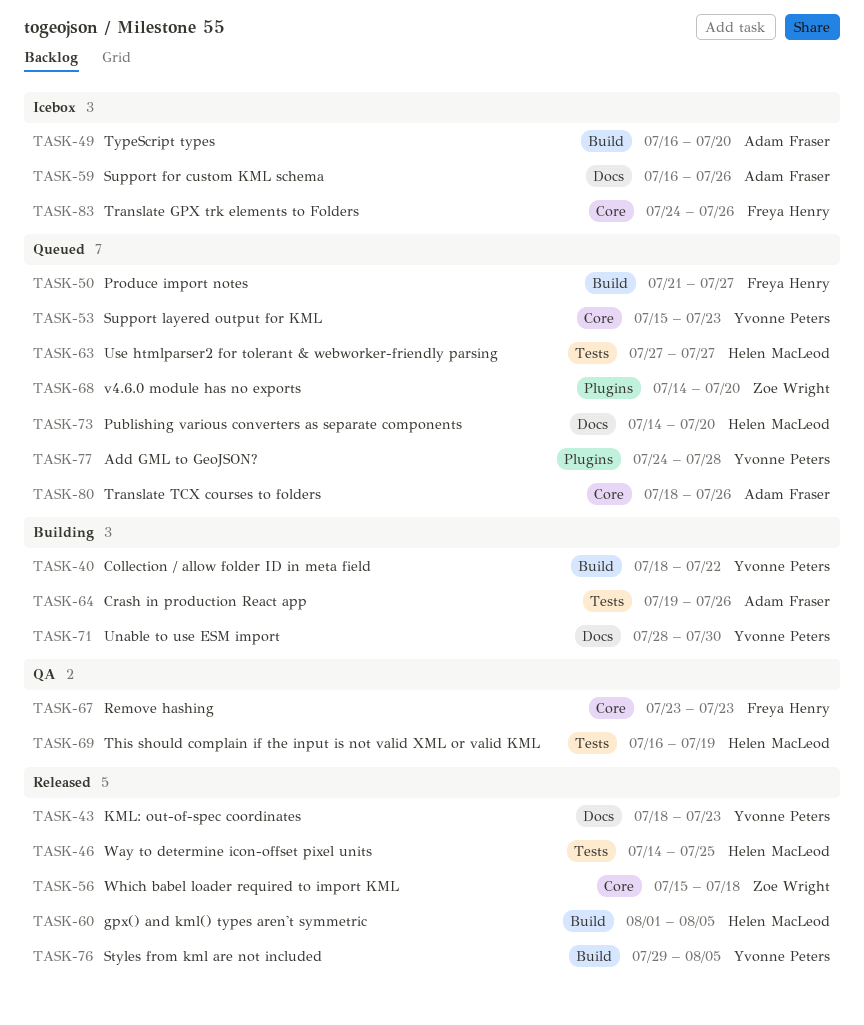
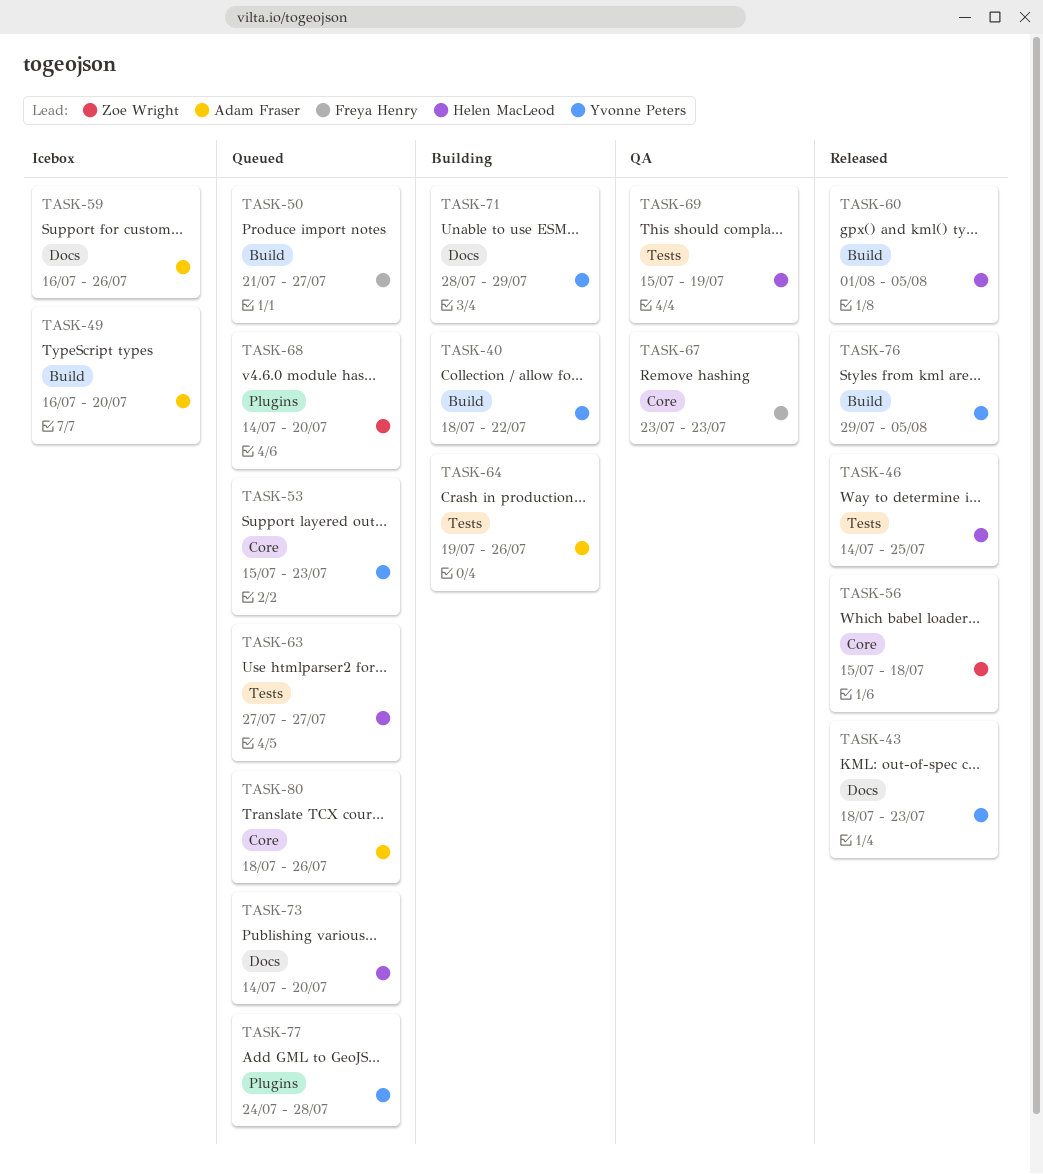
TASK-69, start: Jul 16 -> Jul 15
TASK-71, due: Jul 30 -> Jul 29
TASK-83: present -> none

